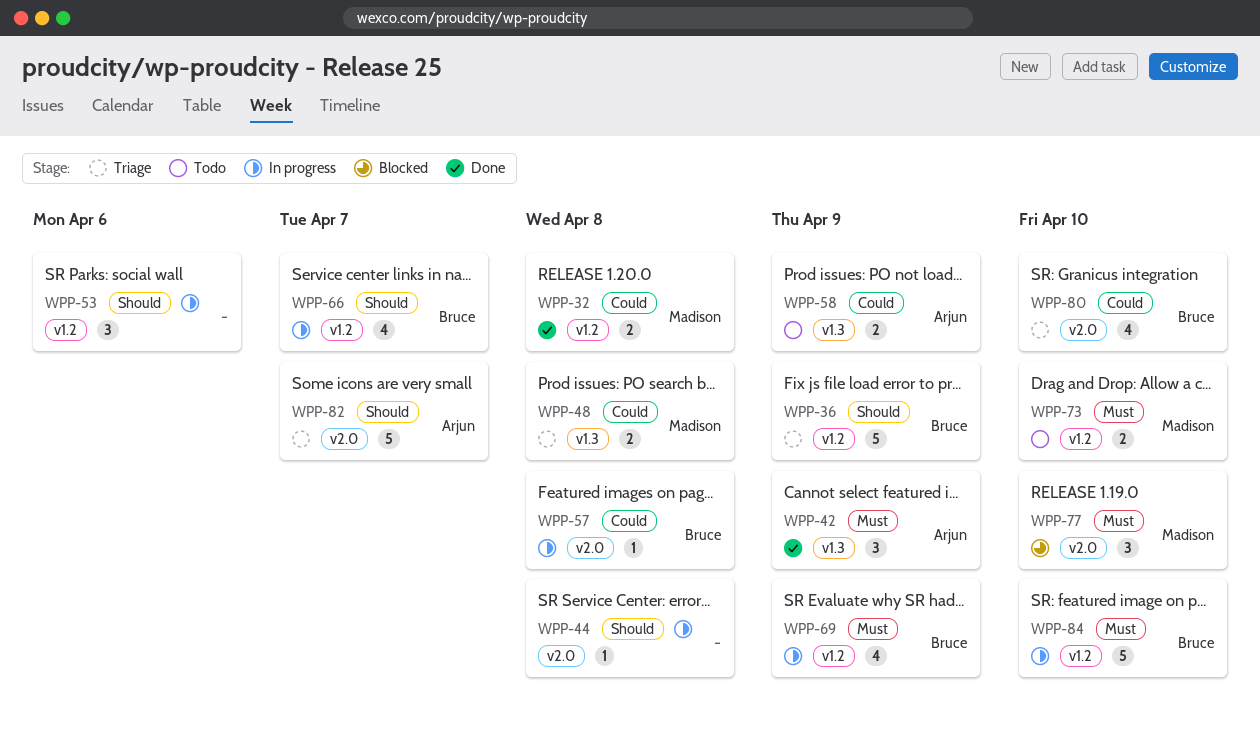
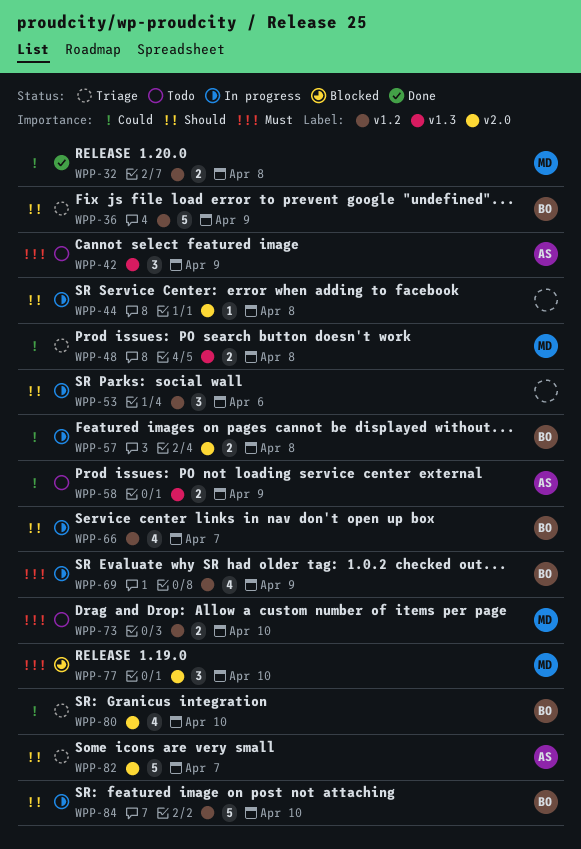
WPP-42, status: Done -> Todo
WPP-57, estimate: 1 -> 2
WPP-84, priority: Must -> Should

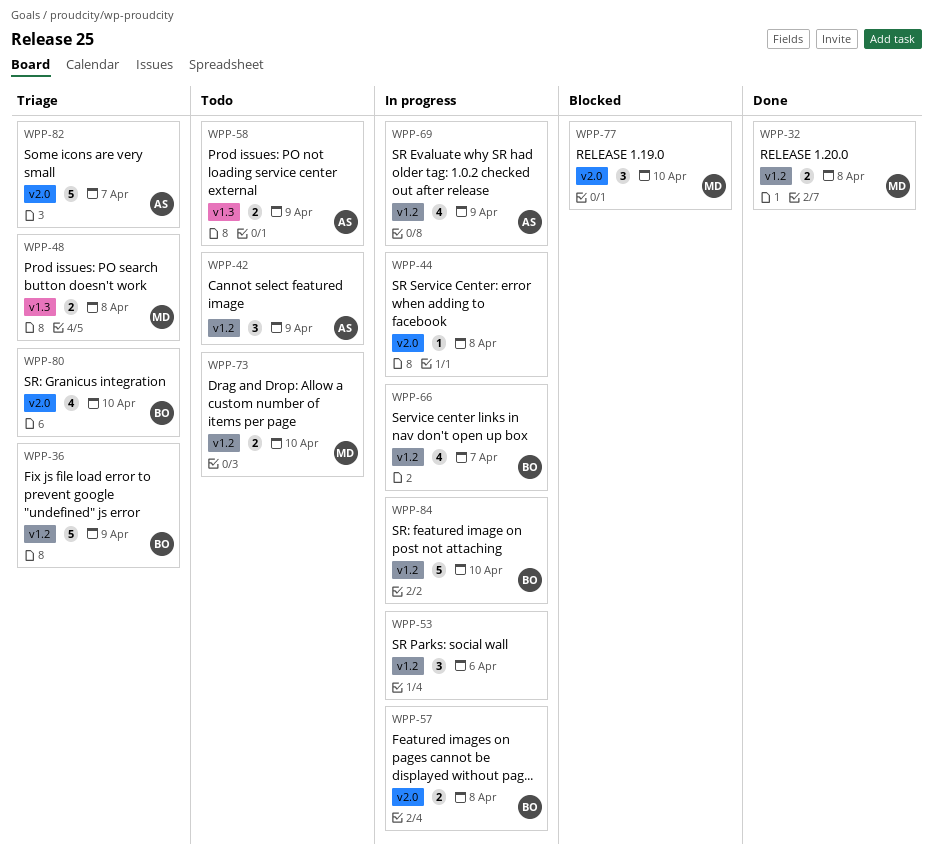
WPP-42, label: v1.3 -> v1.2
WPP-69, owner: BO -> AS

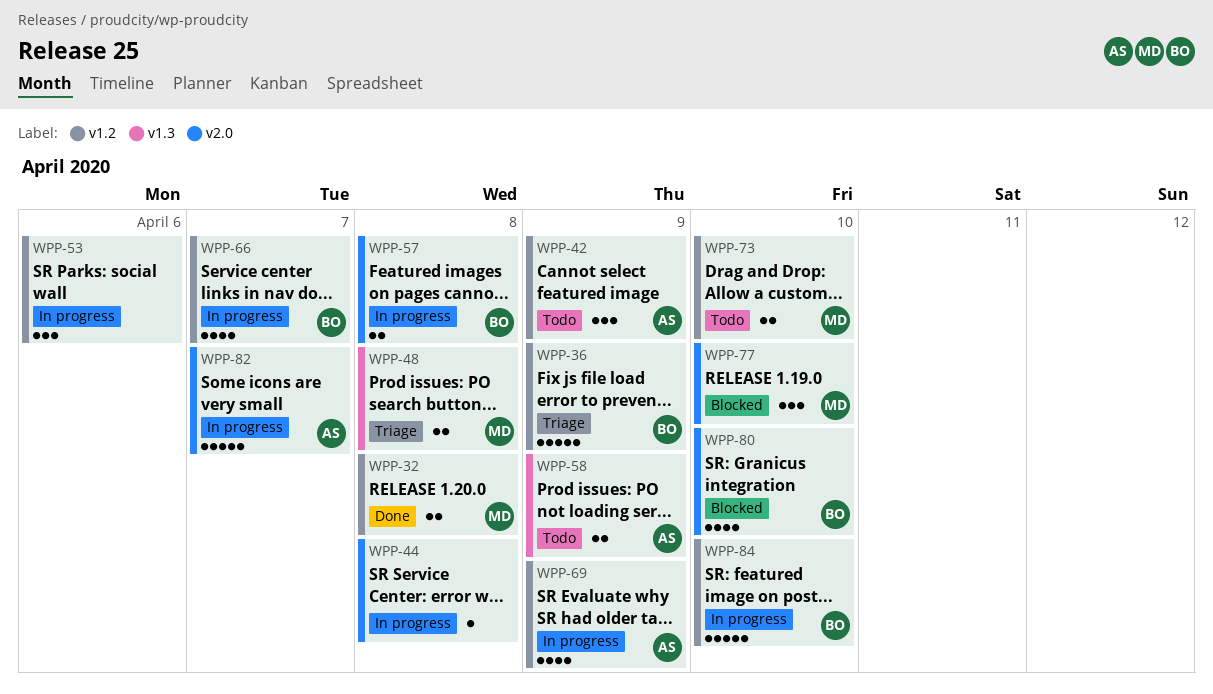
WPP-80, status: Triage -> Blocked
WPP-82, status: Triage -> In progress

